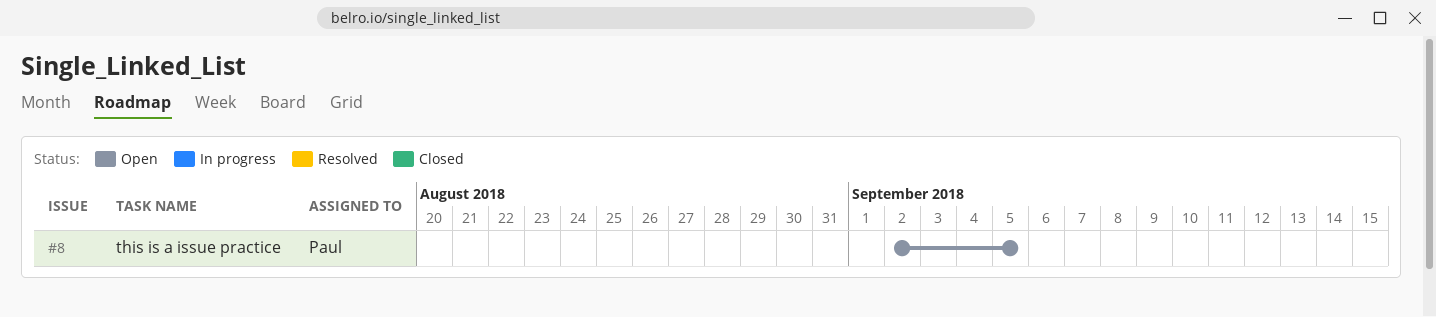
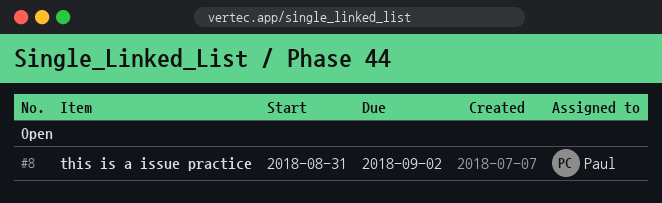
#8, start: Sep 2 -> Aug 31
#8, due: Sep 5 -> Sep 2

